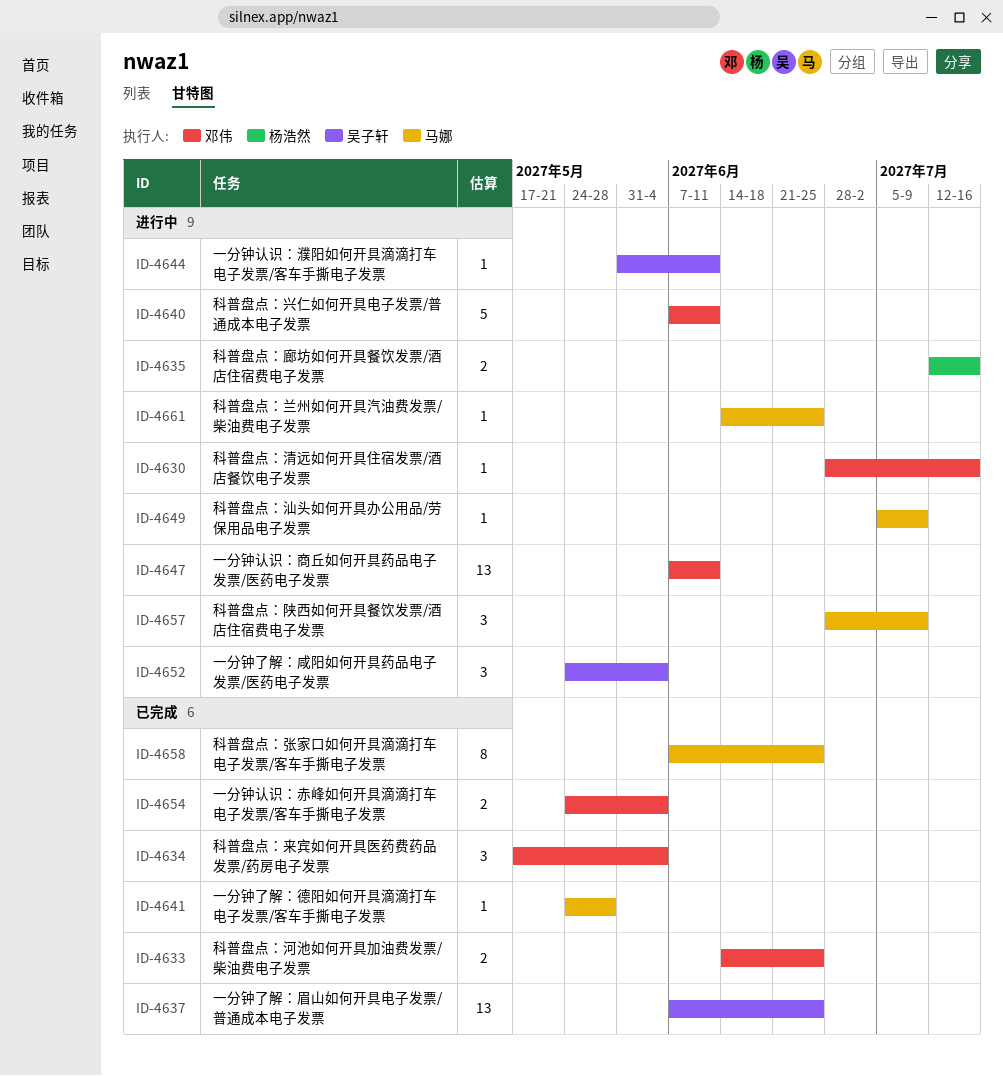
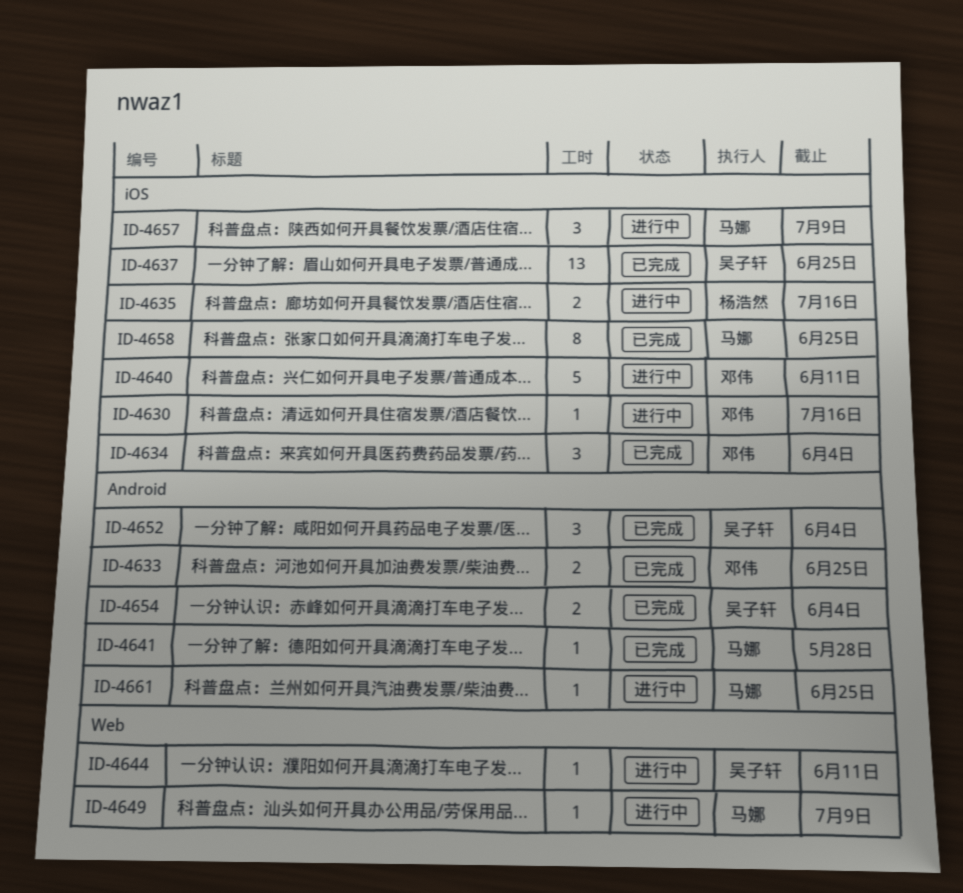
ID-4647: present -> none
ID-4652, status: 进行中 -> 已完成
ID-4654, owner: 邓伟 -> 吴子轩

